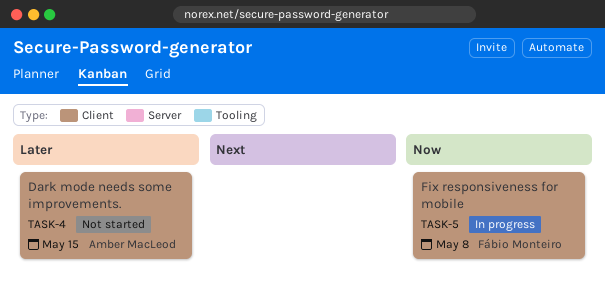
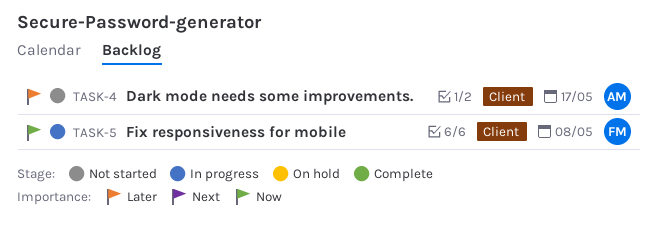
TASK-4, due: May 15 -> May 17

